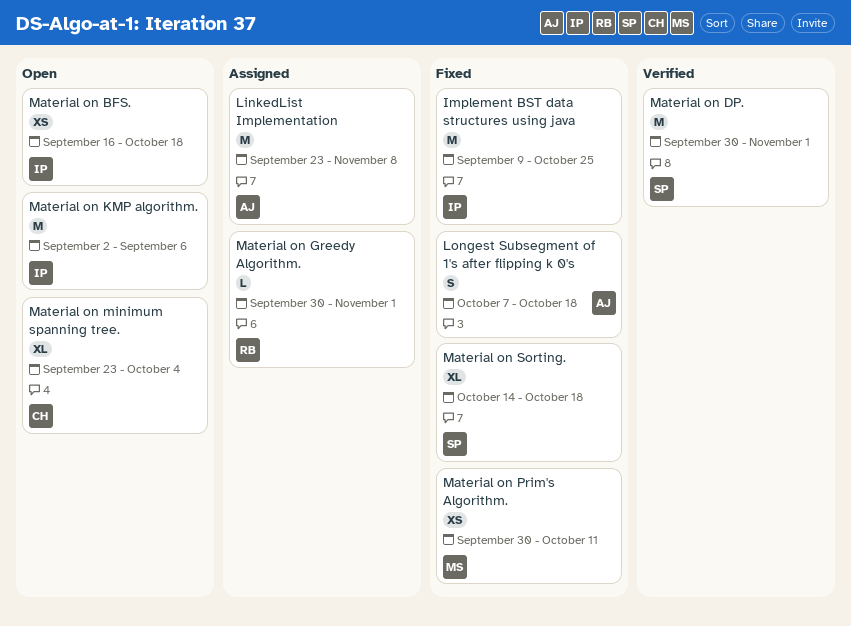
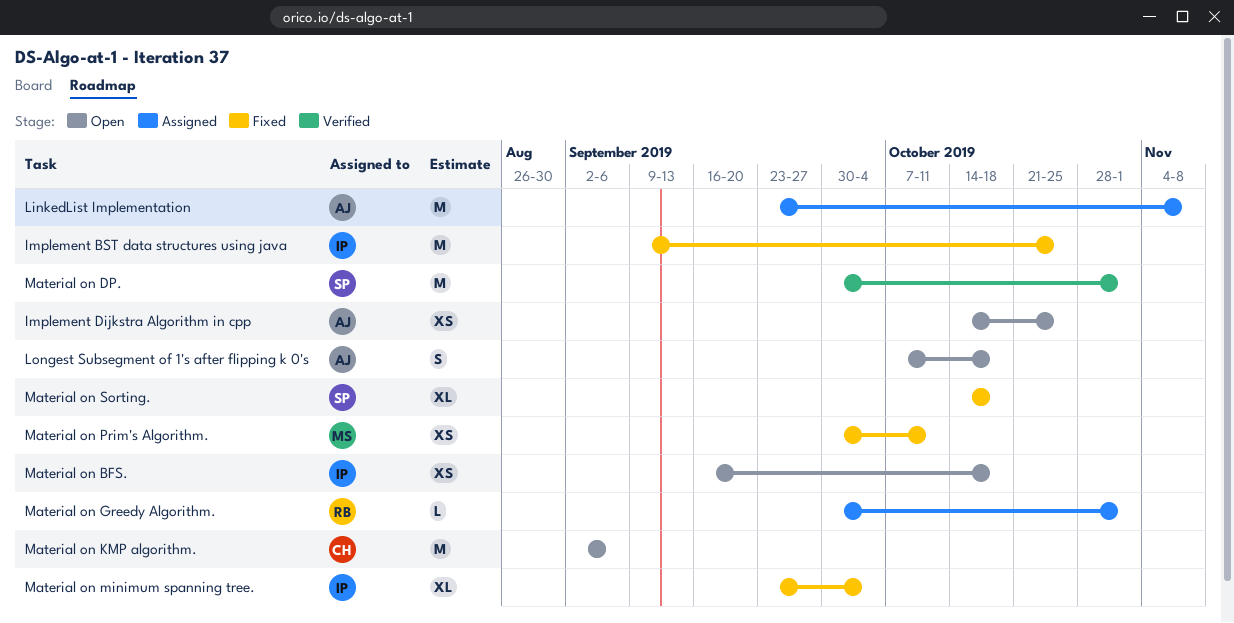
Implement Dijkstra Algorithm in cpp: none -> present
Longest Subsegment of 1's after flipping k 0's, status: Fixed -> Open
Material on KMP algorithm., owner: IP -> CH
Material on minimum spanning tree., status: Open -> Fixed
Material on minimum spanning tree., owner: CH -> IP

